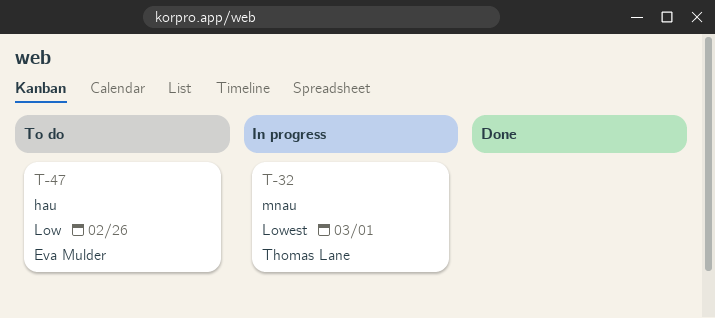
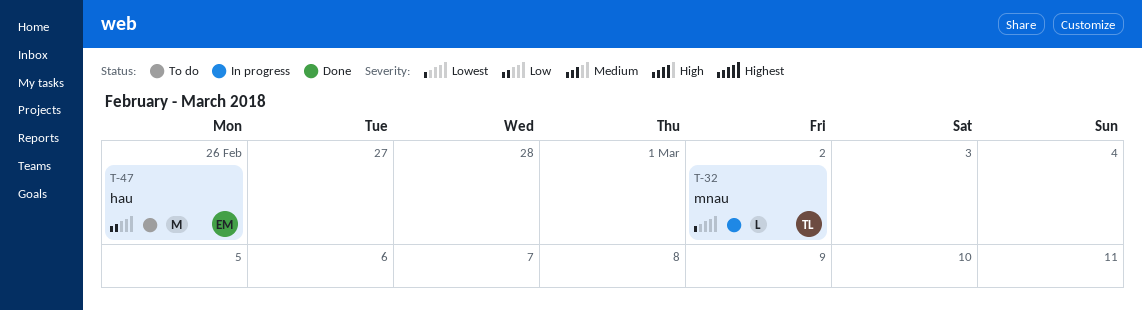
T-32, due: Mar 1 -> Mar 2

